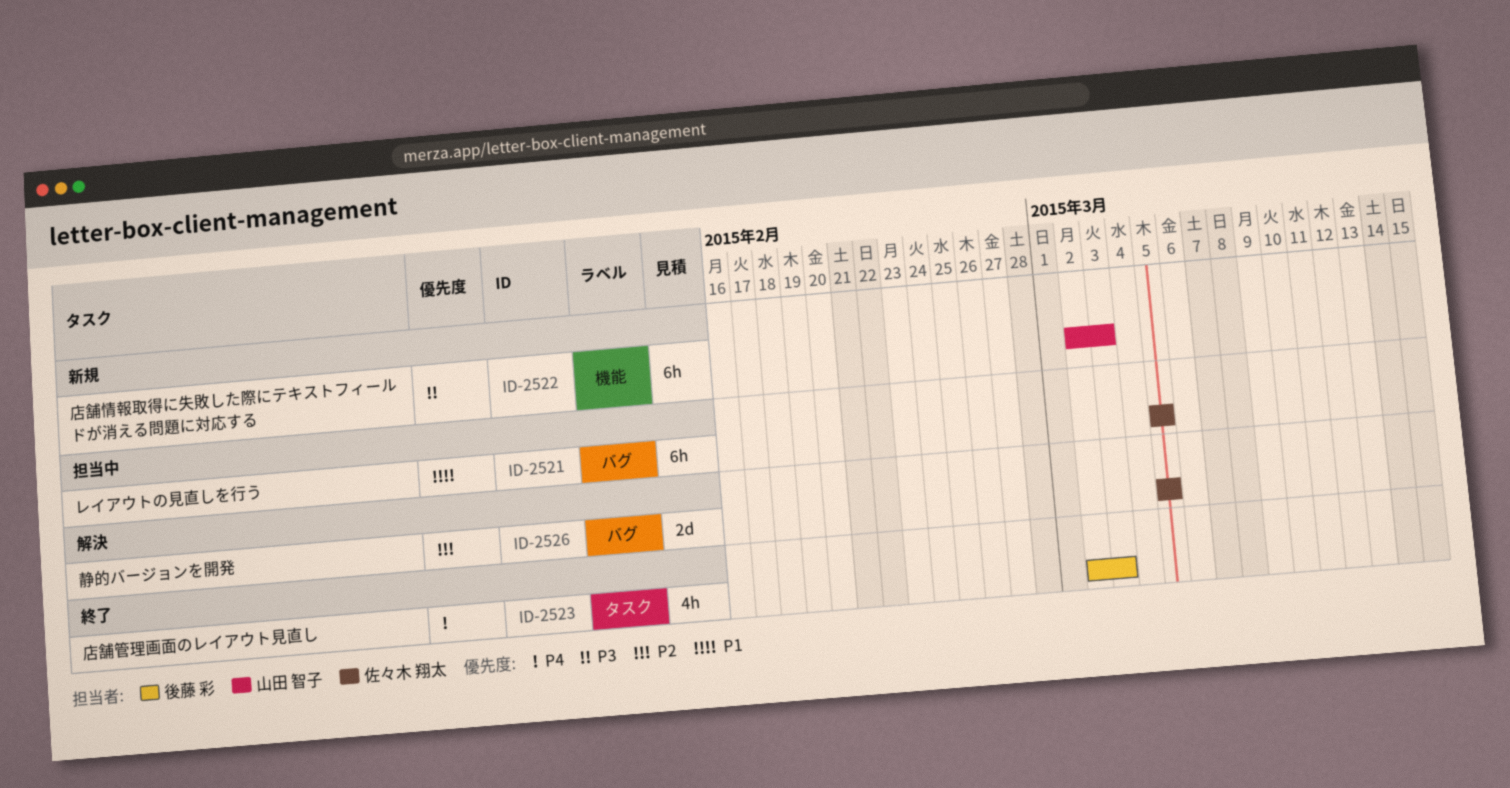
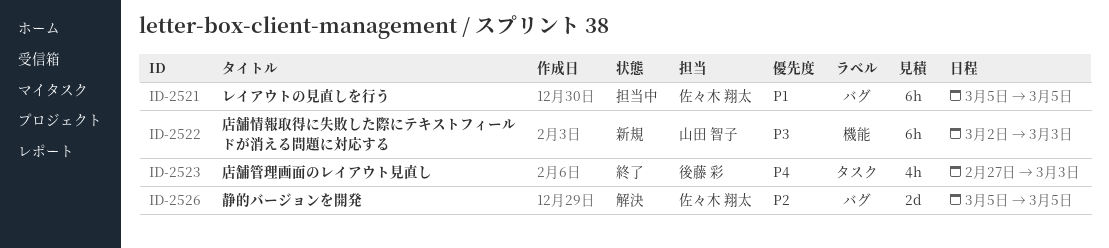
ID-2523, start: Mar 2 -> Feb 27

